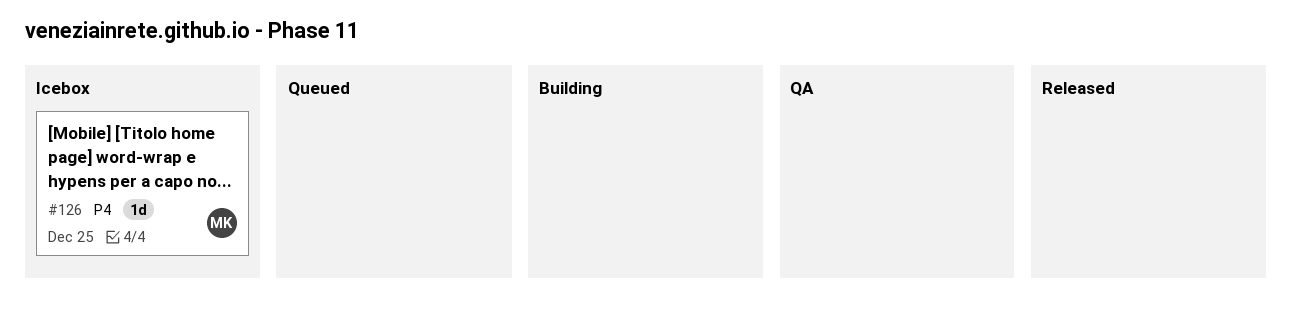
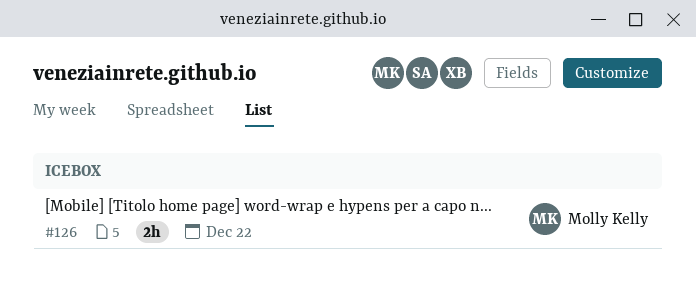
#126, estimate: 1d -> 2h
#126, due: Dec 25 -> Dec 22

